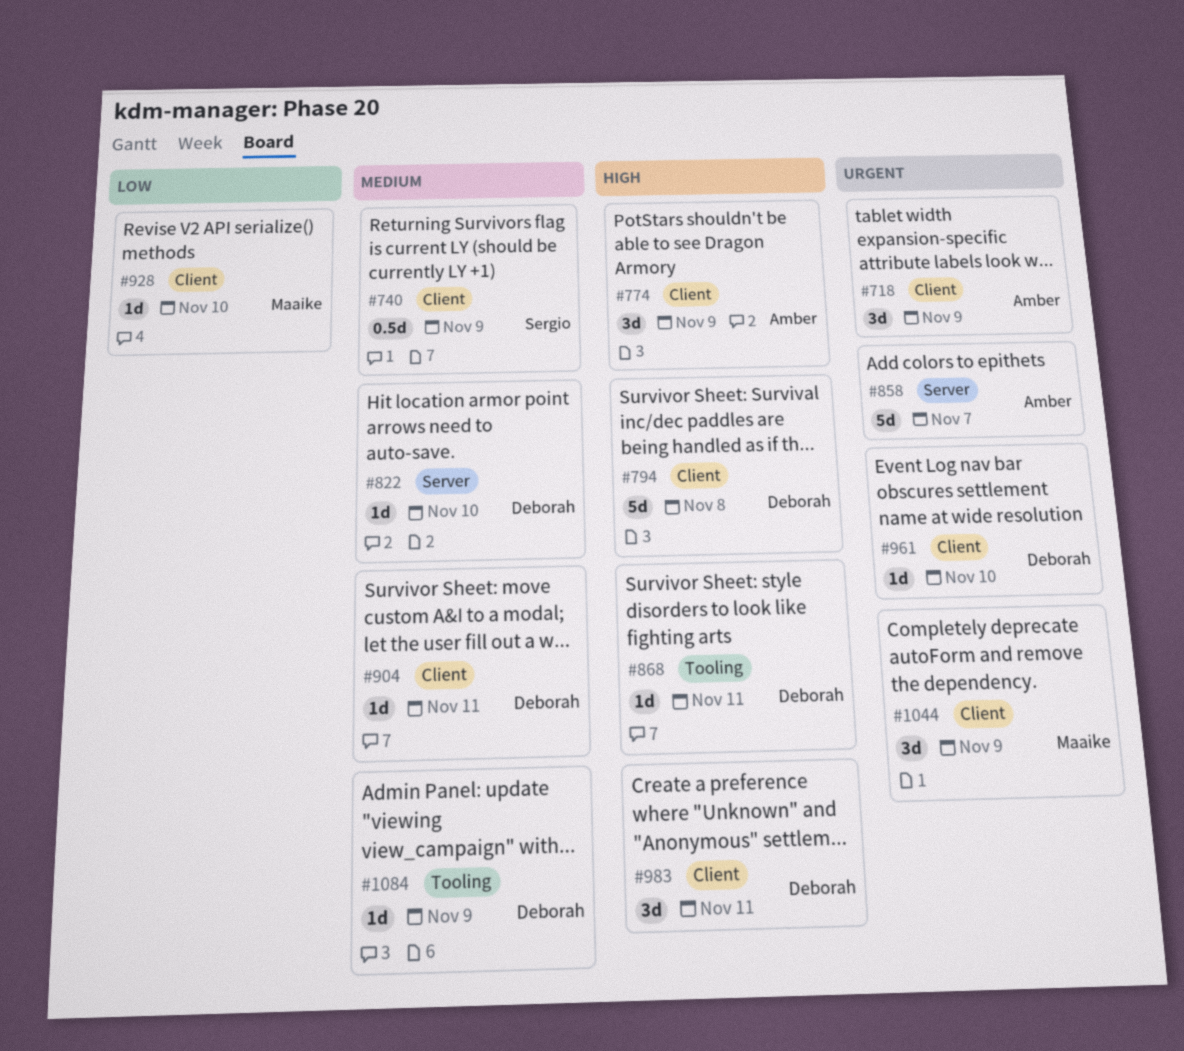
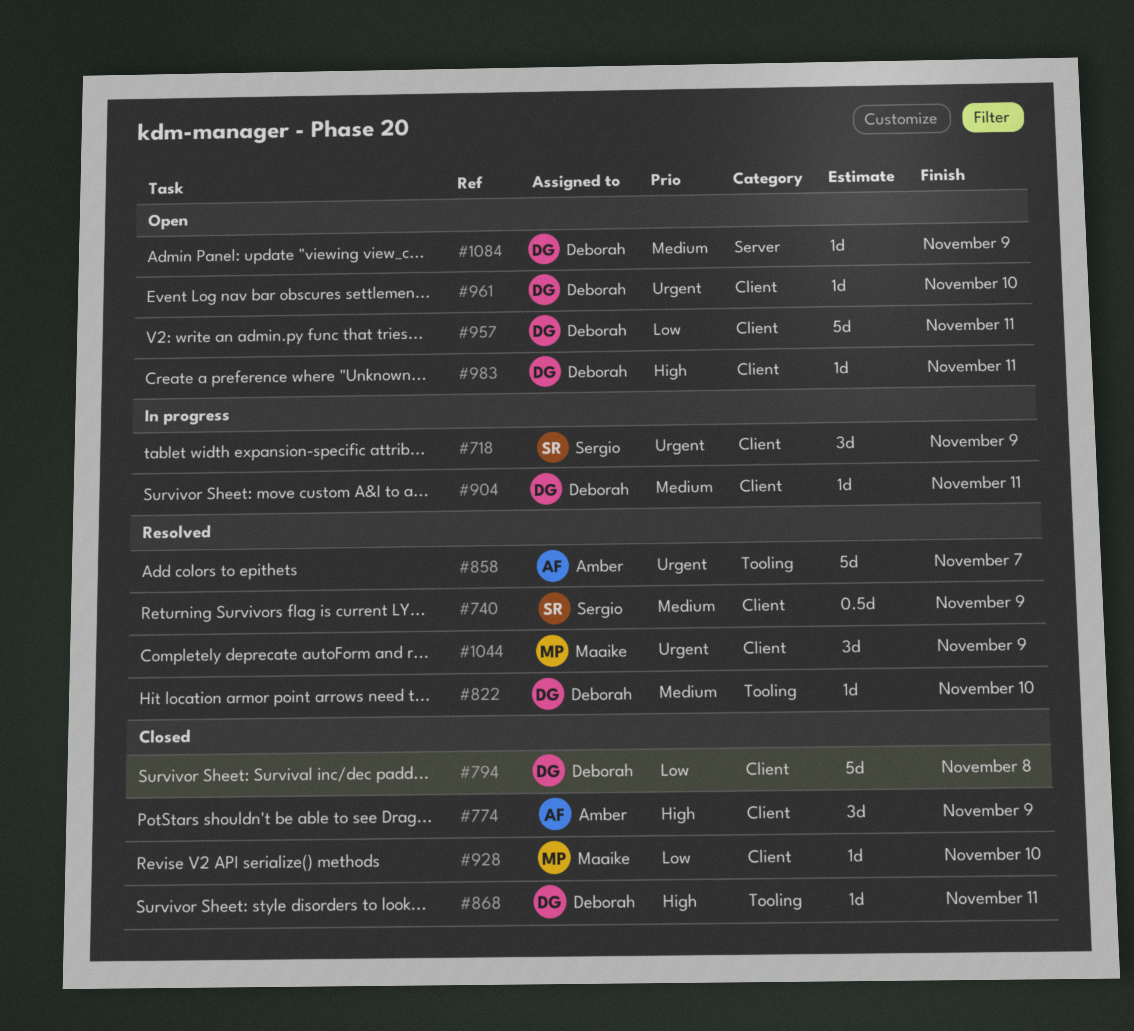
#718, owner: Amber -> Sergio
#794, priority: High -> Low
#822, label: Server -> Tooling
#858, label: Server -> Tooling
#957: none -> present
#983, estimate: 3d -> 1d
#1084, label: Tooling -> Server

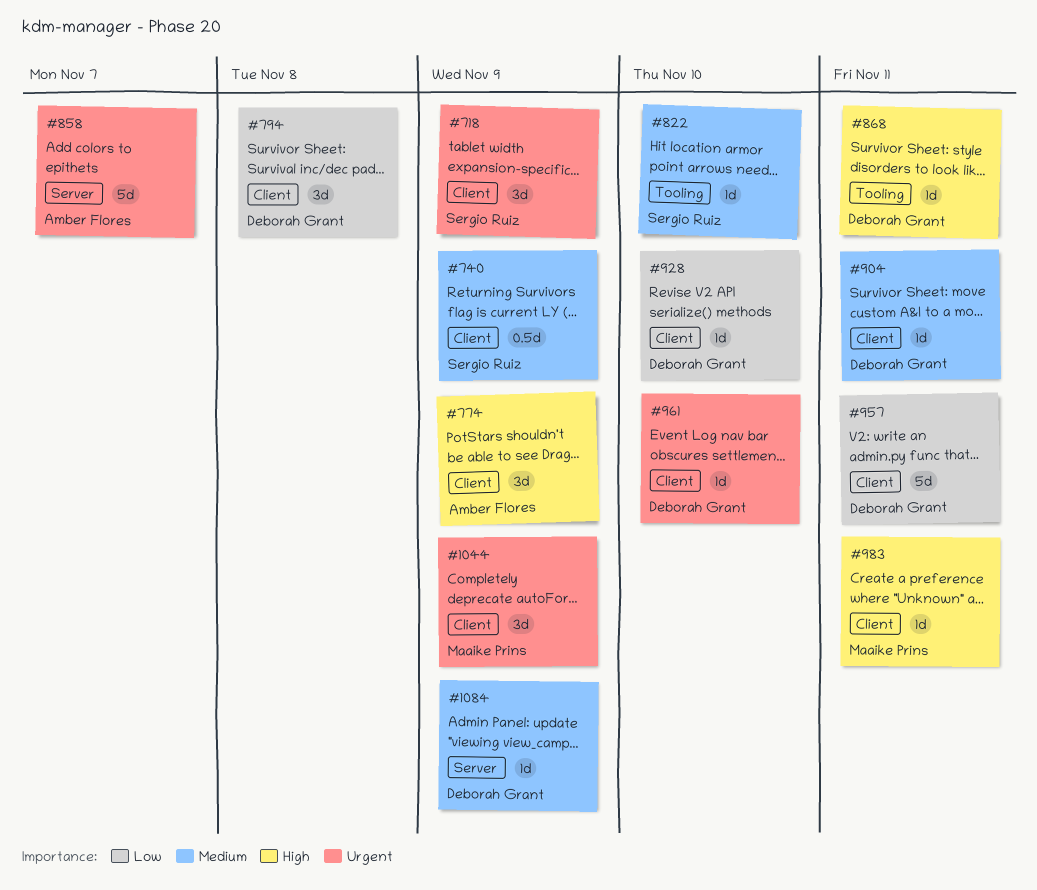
#794, estimate: 5d -> 3d
#822, owner: Deborah Grant -> Sergio Ruiz
#858, label: Tooling -> Server
#928, owner: Maaike Prins -> Deborah Grant
#983, owner: Deborah Grant -> Maaike Prins

